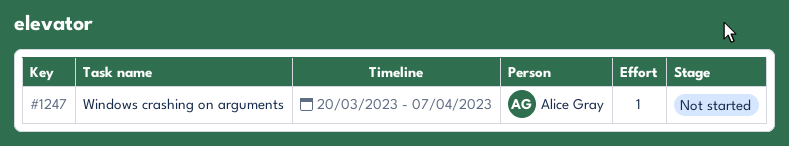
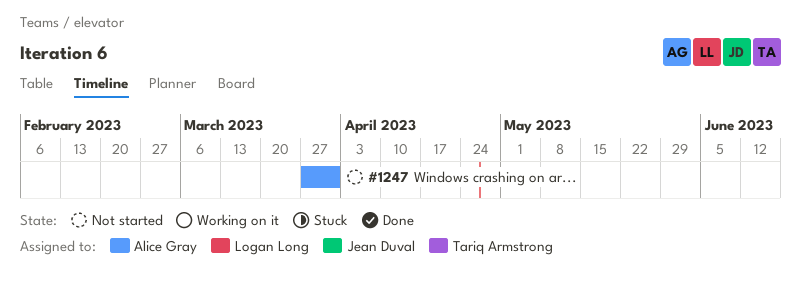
#1247, start: Mar 20 -> Mar 27
#1247, due: Apr 7 -> Mar 31

